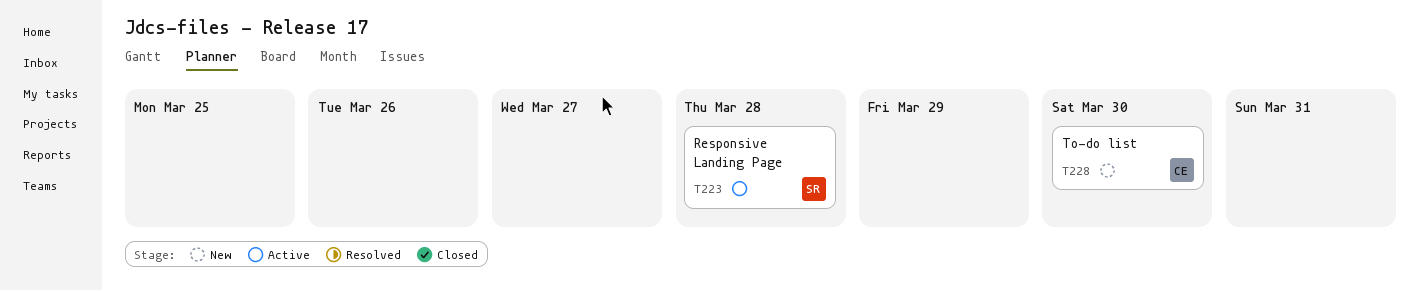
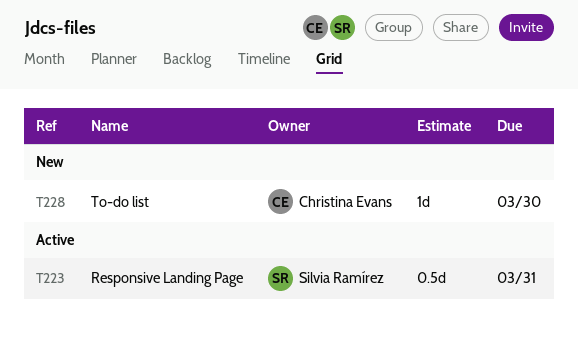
T223, due: Mar 28 -> Mar 31

